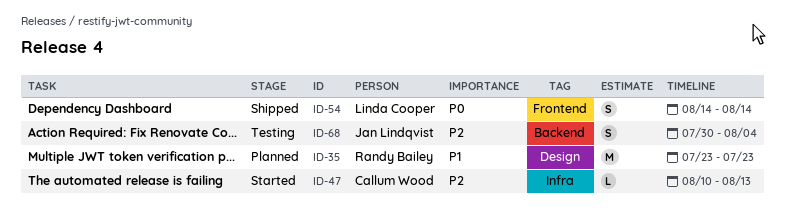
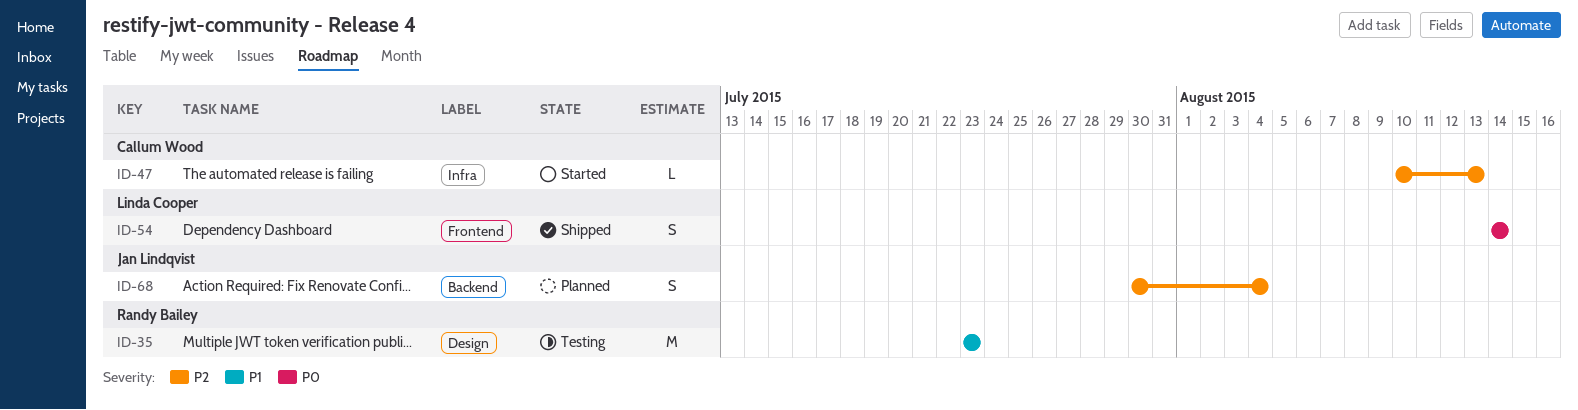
ID-35, status: Planned -> Testing
ID-68, status: Testing -> Planned

